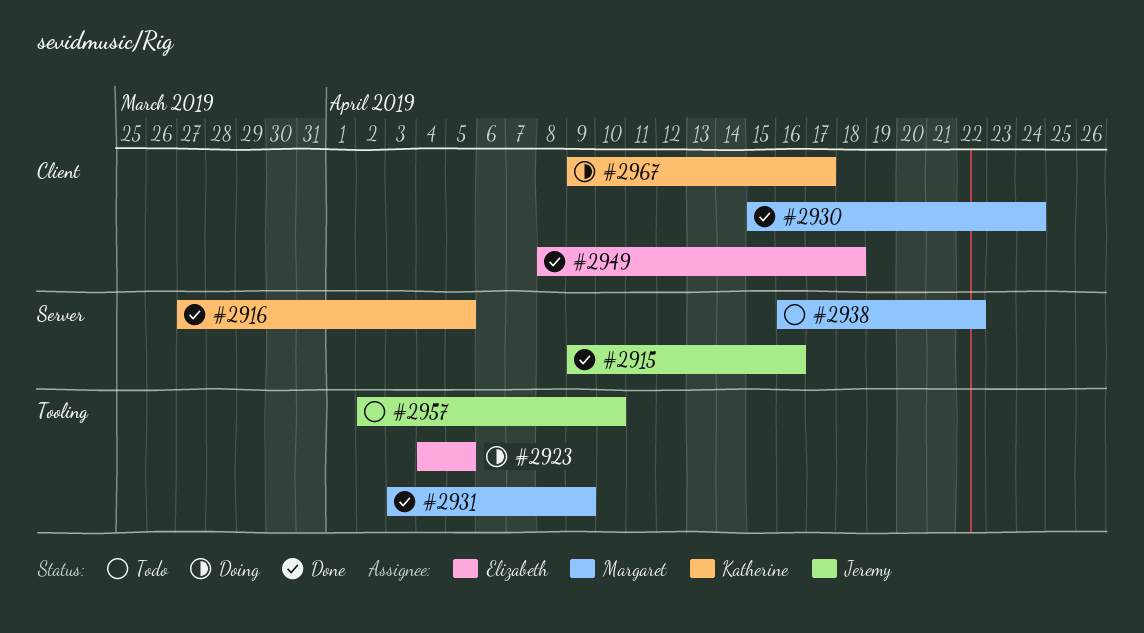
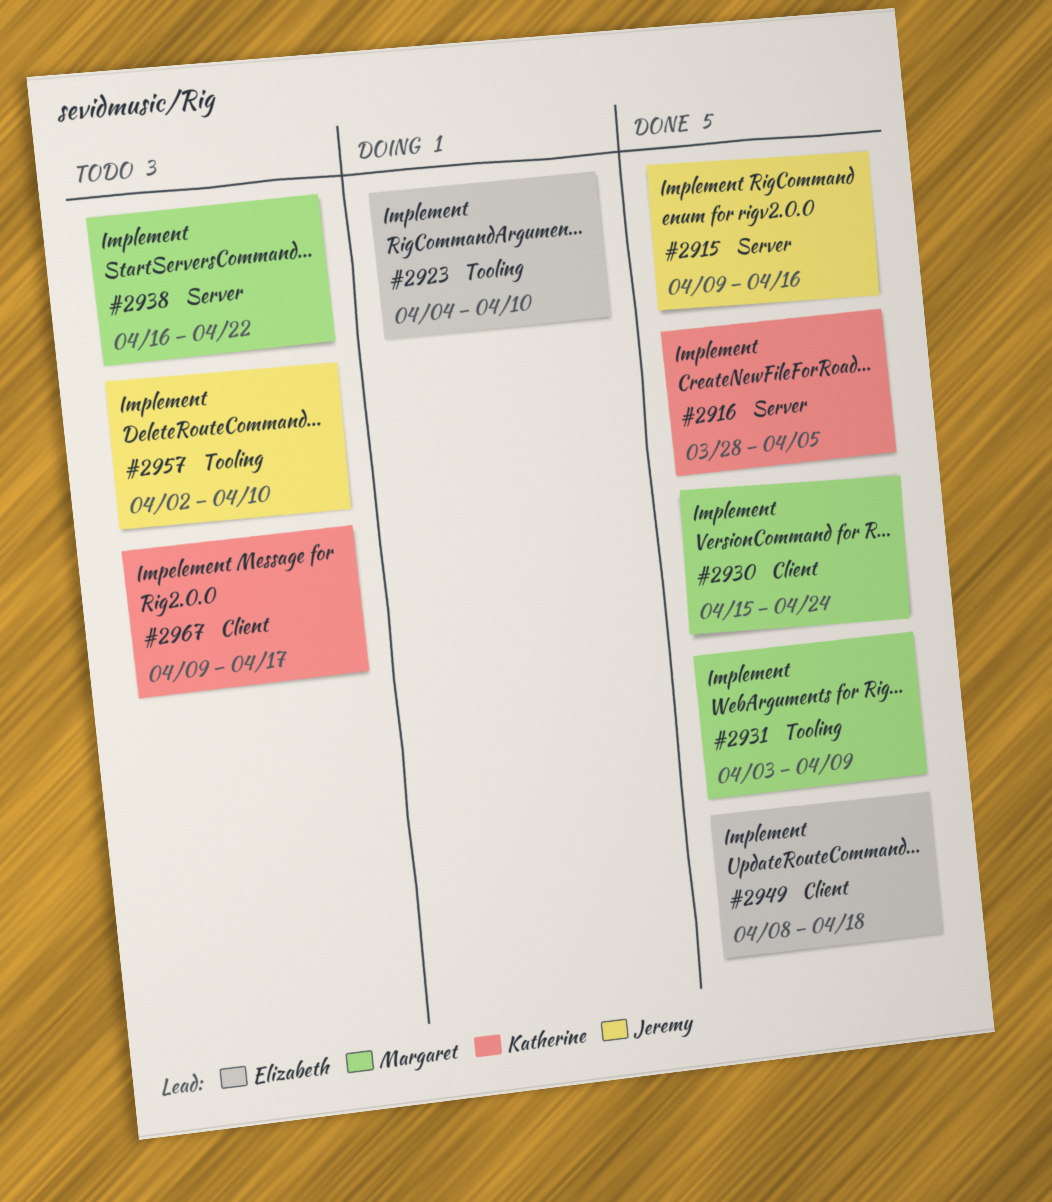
#2916, start: Mar 27 -> Mar 28
#2923, due: Apr 5 -> Apr 10
#2967, status: Doing -> Todo

